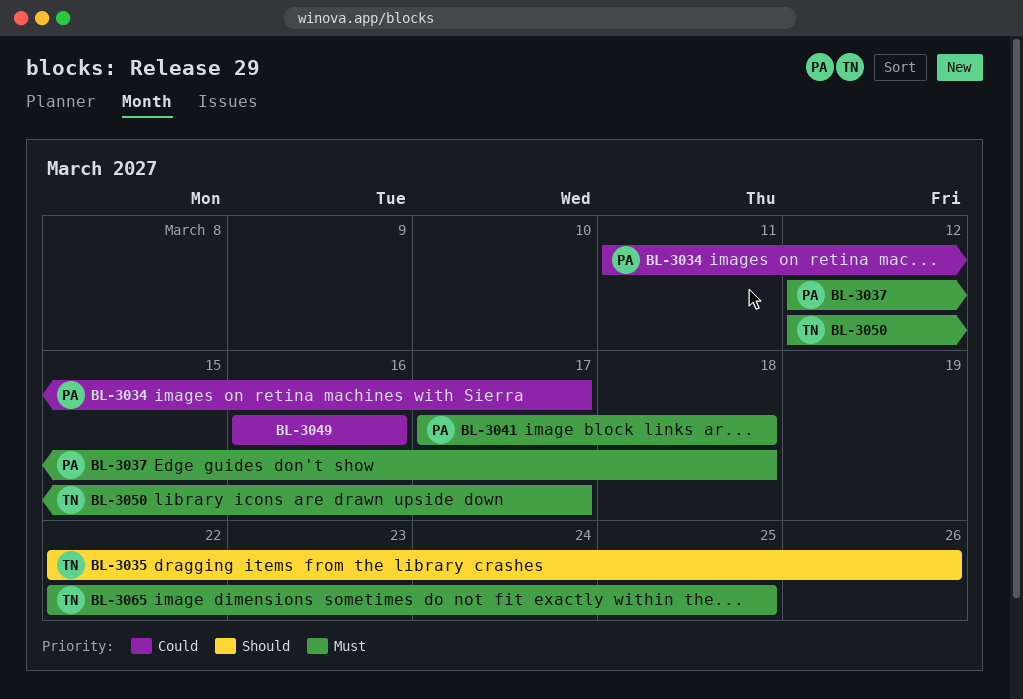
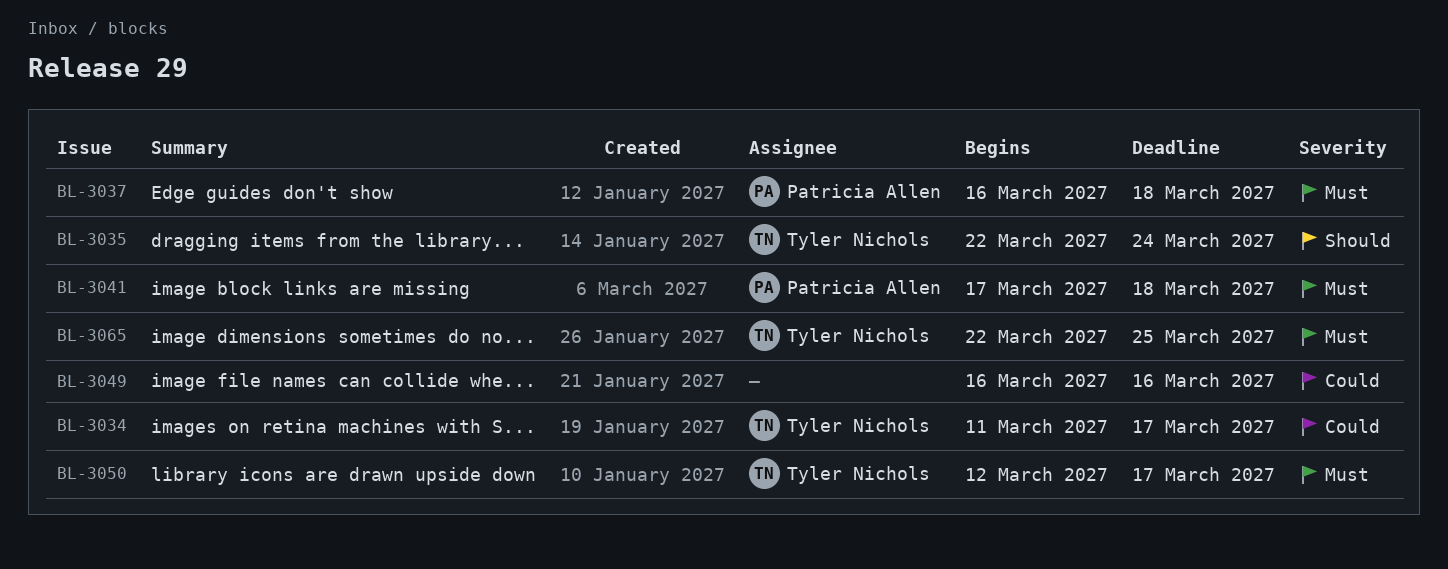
BL-3034, owner: Patricia Allen -> Tyler Nichols
BL-3035, due: Mar 26 -> Mar 24
BL-3037, start: Mar 12 -> Mar 16

